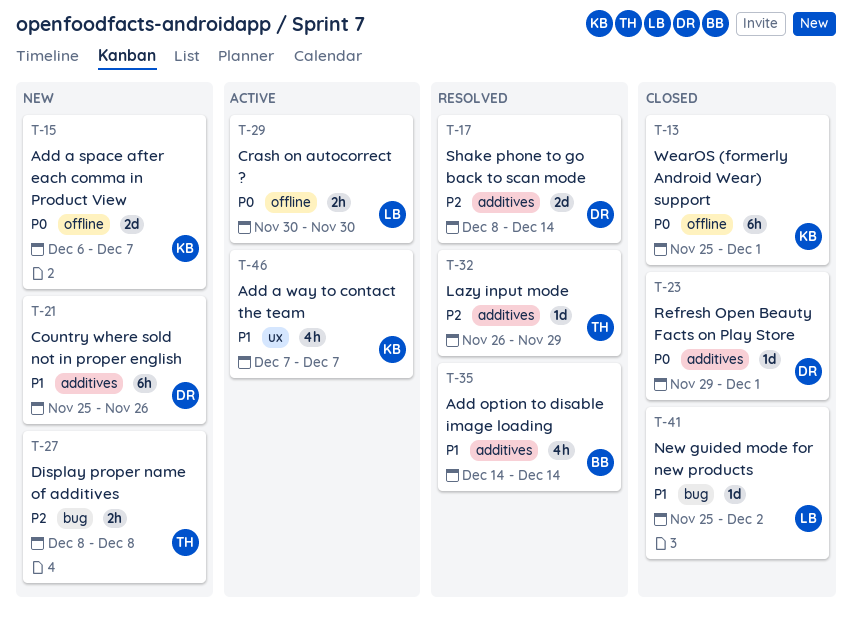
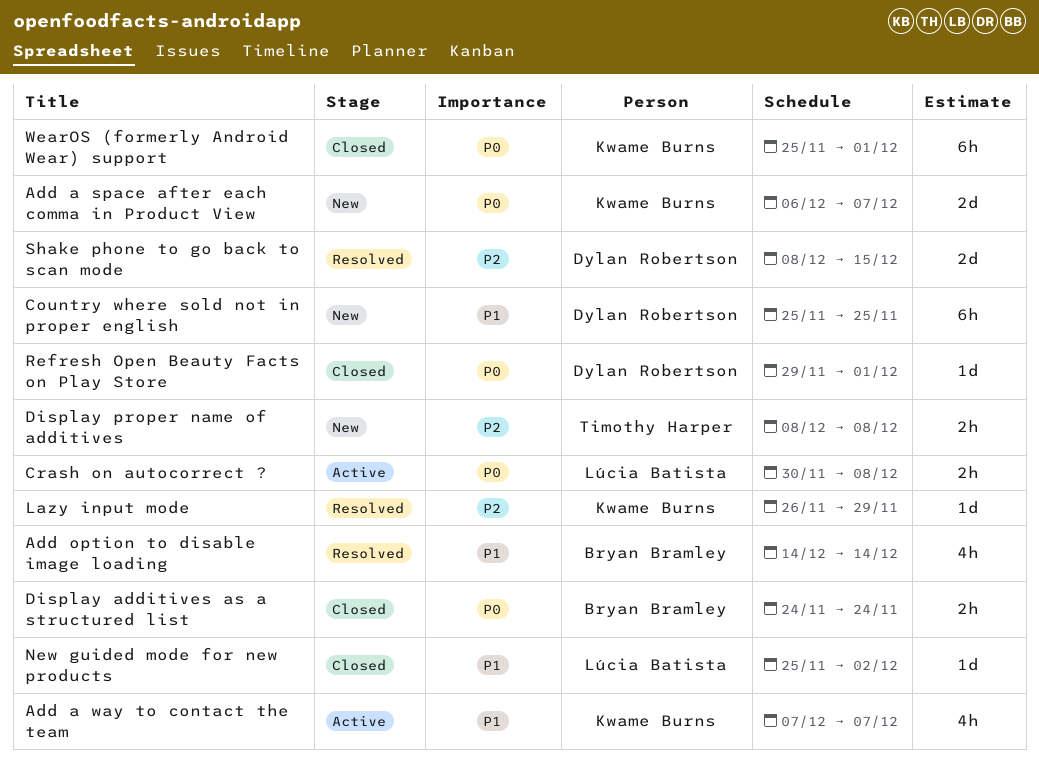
Country where sold not in proper english, due: Nov 26 -> Nov 25
Crash on autocorrect ?, due: Nov 30 -> Dec 8
Display additives as a structured list: none -> present
Lazy input mode, owner: Timothy Harper -> Kwame Burns
Shake phone to go back to scan mode, due: Dec 14 -> Dec 15

